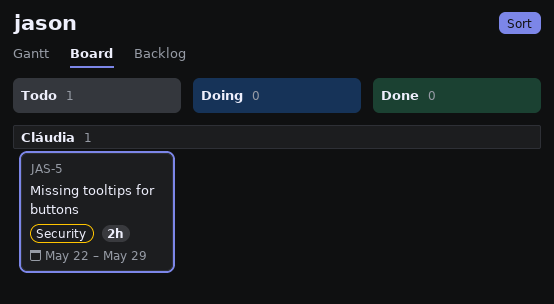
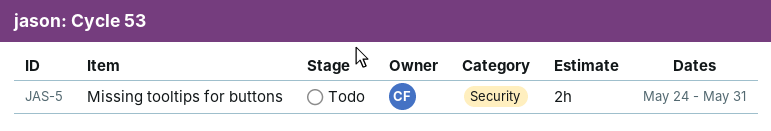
JAS-5, start: May 22 -> May 24
JAS-5, due: May 29 -> May 31

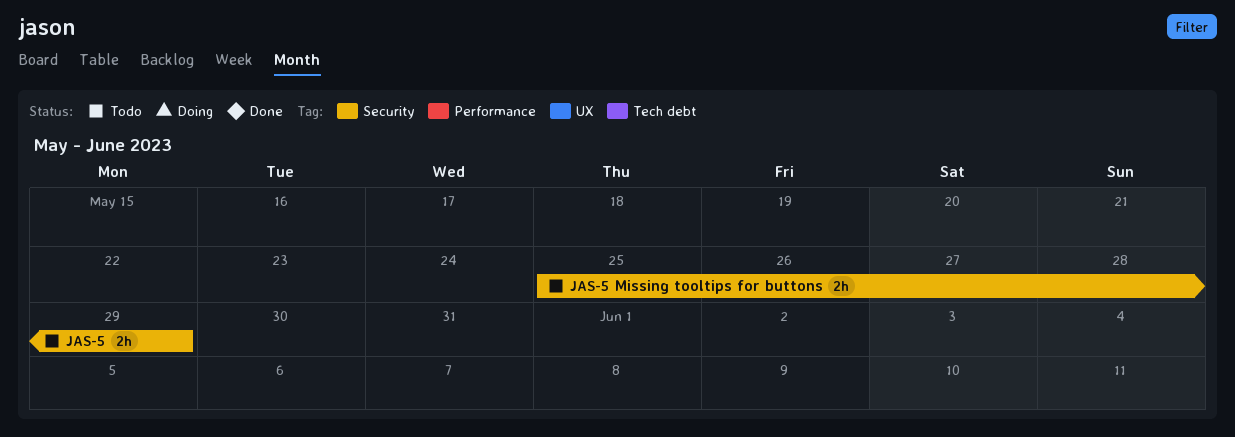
JAS-5, start: May 24 -> May 25
JAS-5, due: May 31 -> May 29

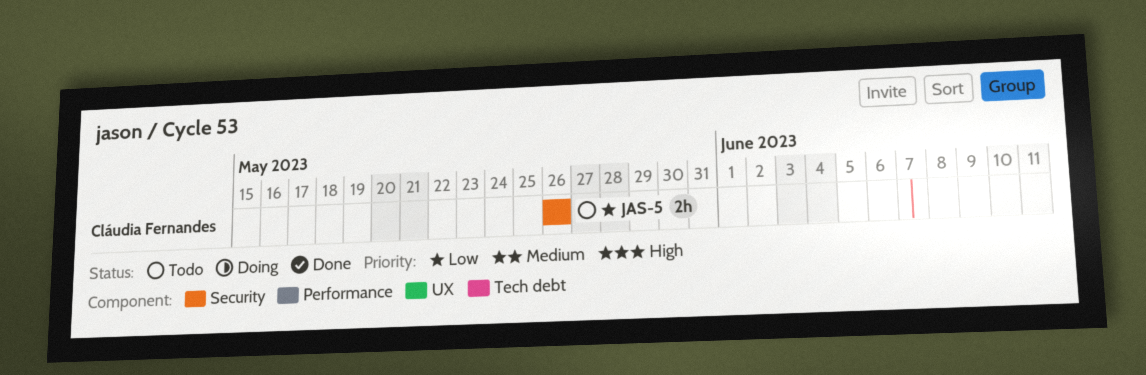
JAS-5, start: May 25 -> May 26
JAS-5, due: May 29 -> May 26

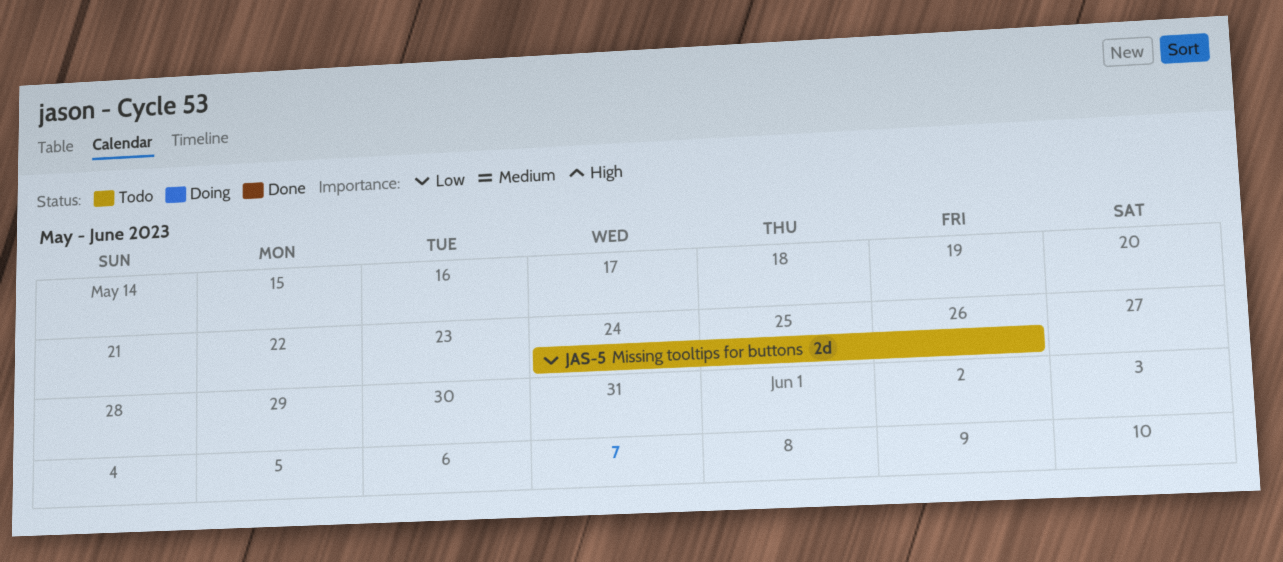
JAS-5, estimate: 2h -> 2d
JAS-5, start: May 26 -> May 24

